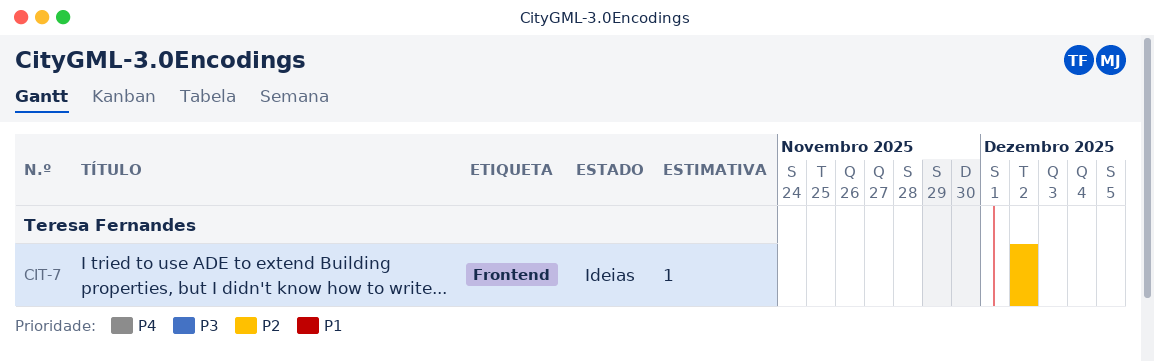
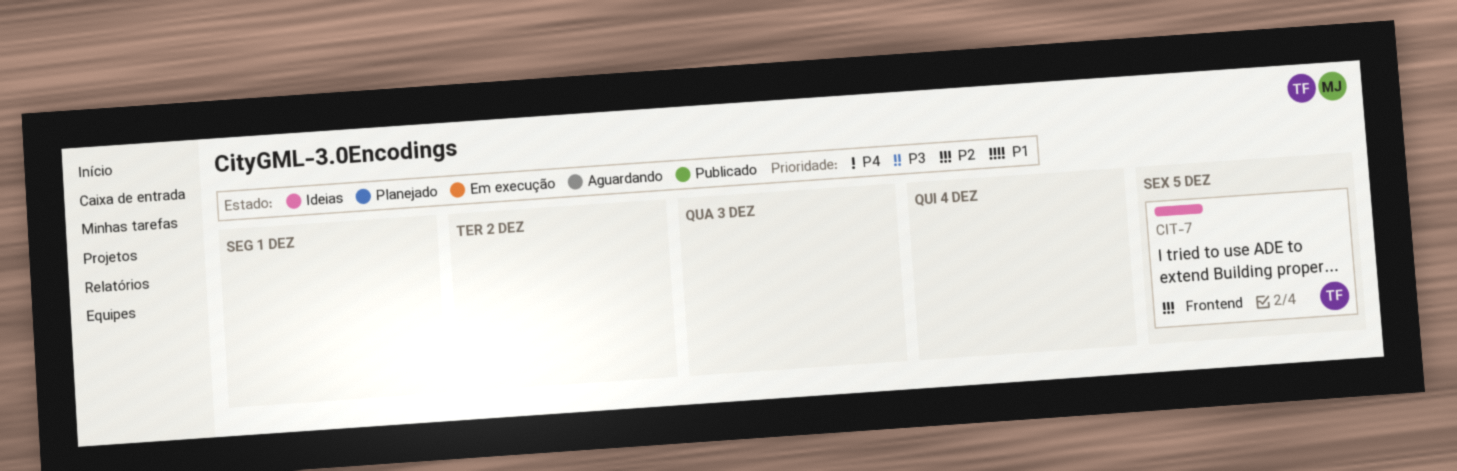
CIT-7, due: Dec 2 -> Dec 5

